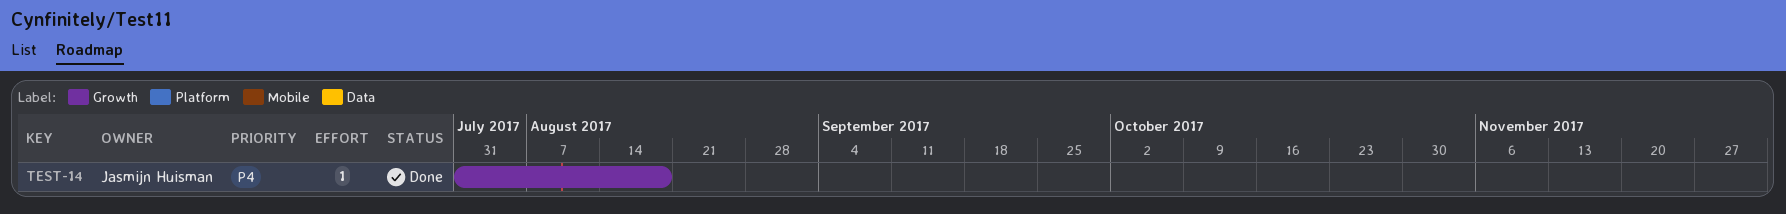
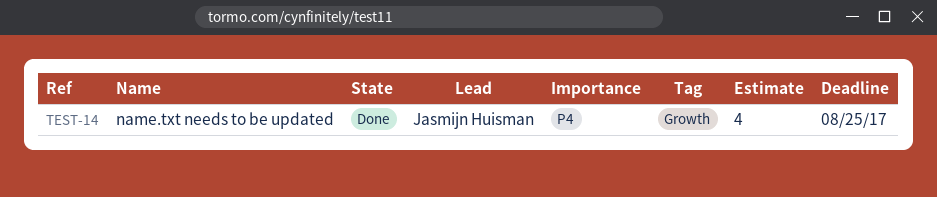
TEST-14, estimate: 1 -> 4
TEST-14, due: Aug 18 -> Aug 25

